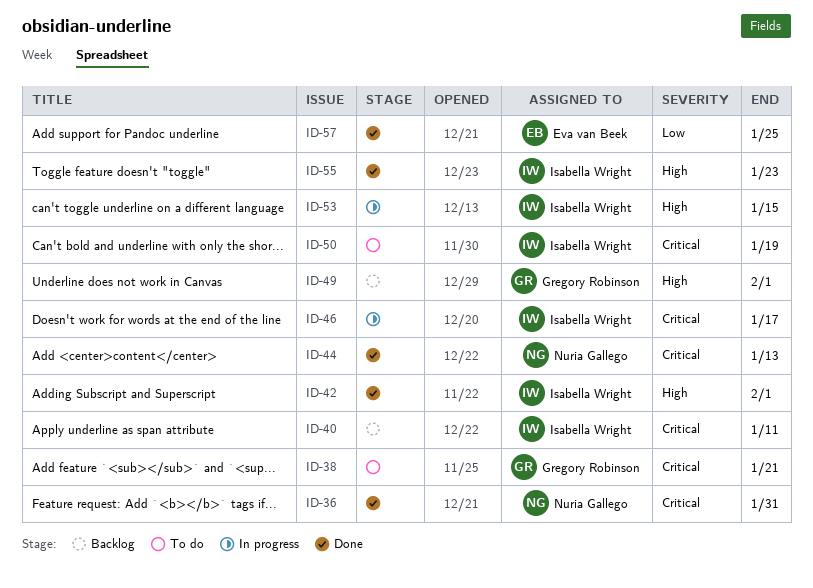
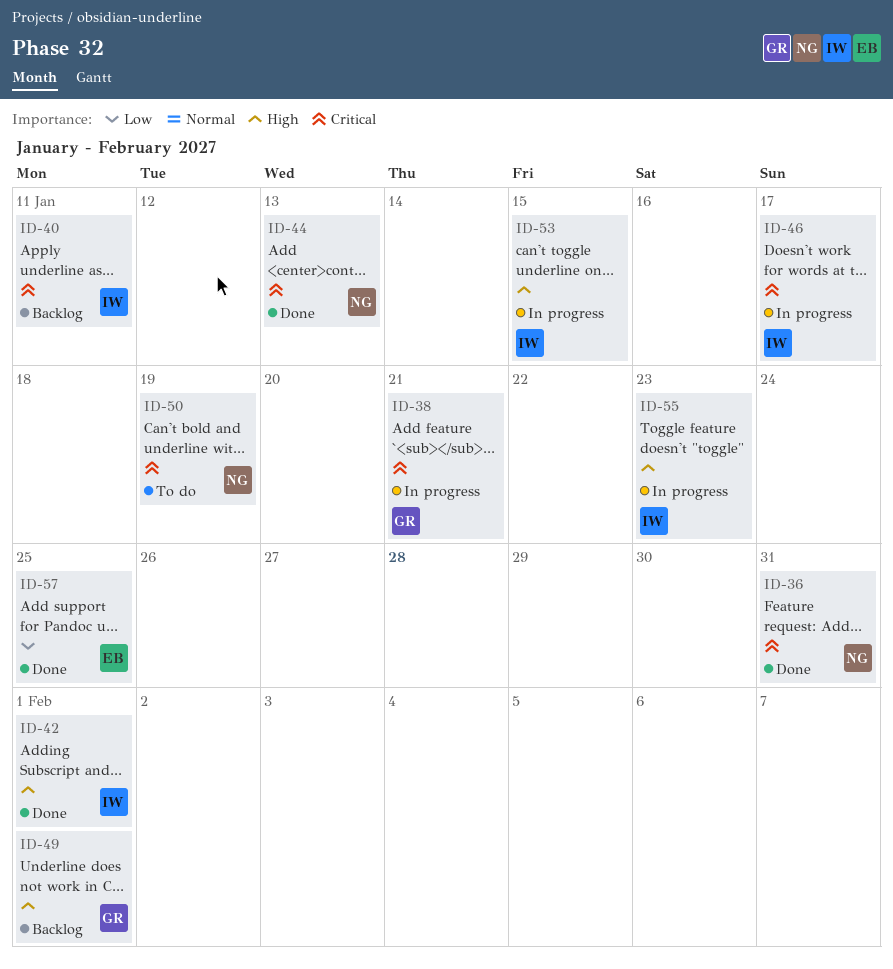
ID-38, status: To do -> In progress
ID-50, owner: Isabella Wright -> Nuria Gallego
ID-55, status: Done -> In progress

